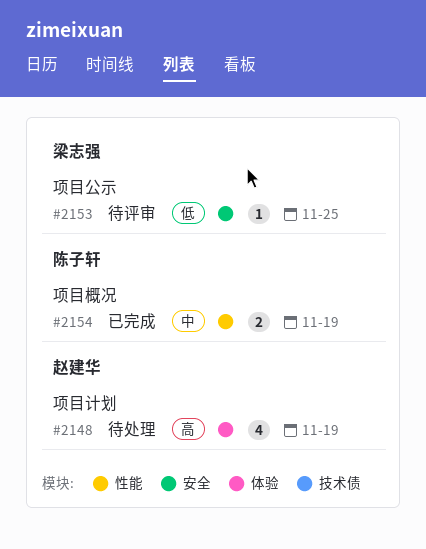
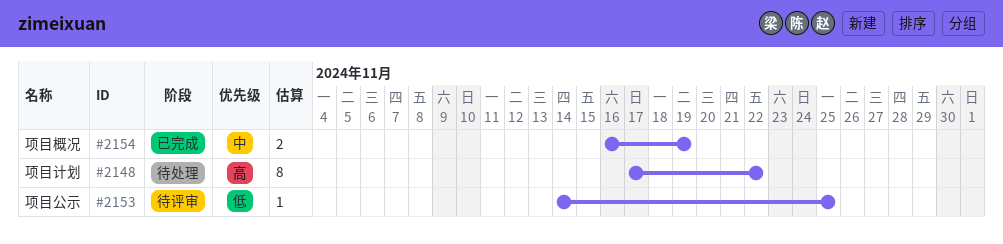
#2148, estimate: 4 -> 8
#2148, due: Nov 19 -> Nov 22

